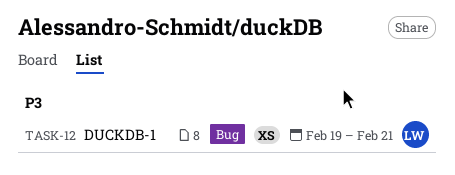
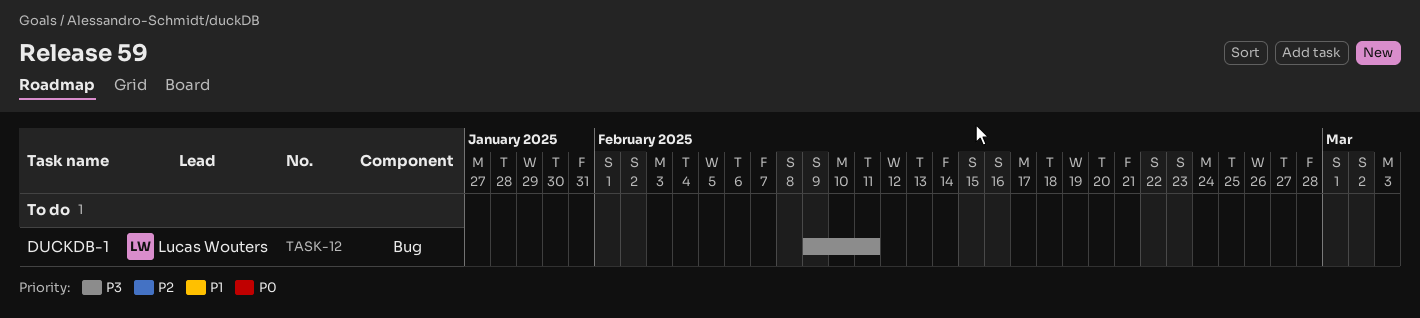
TASK-12, start: Feb 19 -> Feb 9
TASK-12, due: Feb 21 -> Feb 11

